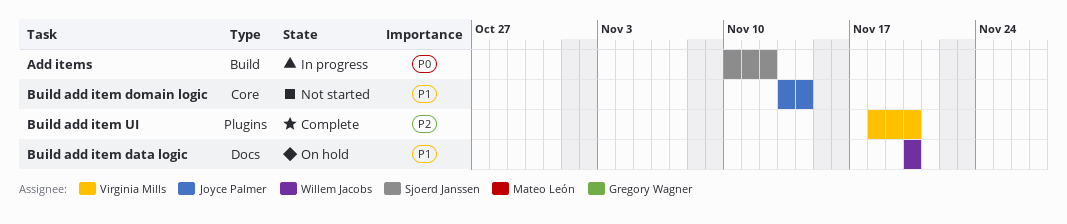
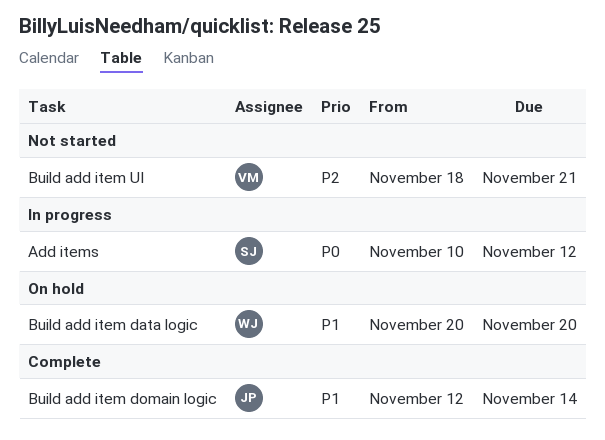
Build add item domain logic, status: Not started -> Complete
Build add item domain logic, start: Nov 13 -> Nov 12
Build add item UI, status: Complete -> Not started
Build add item UI, due: Nov 20 -> Nov 21

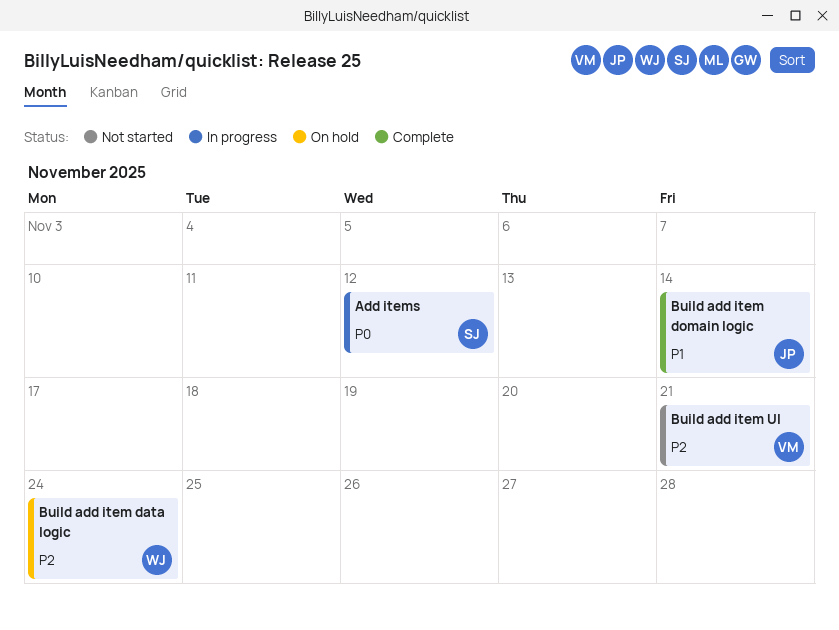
Build add item data logic, priority: P1 -> P2
Build add item data logic, due: Nov 20 -> Nov 24

